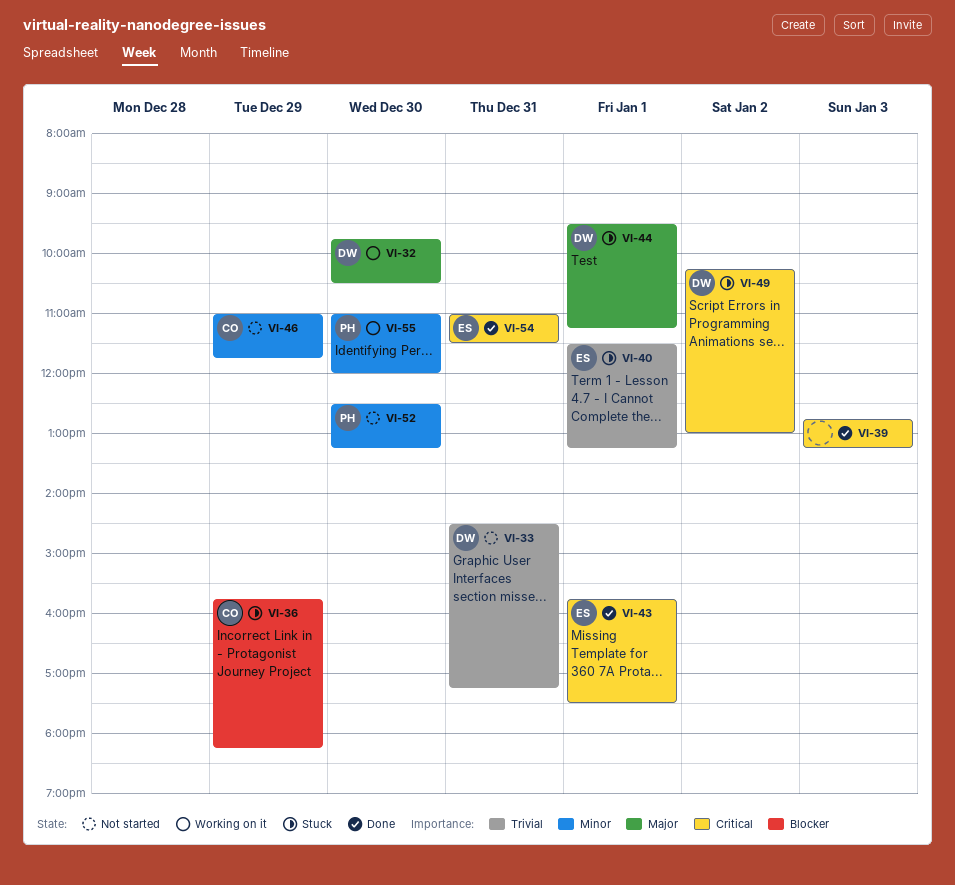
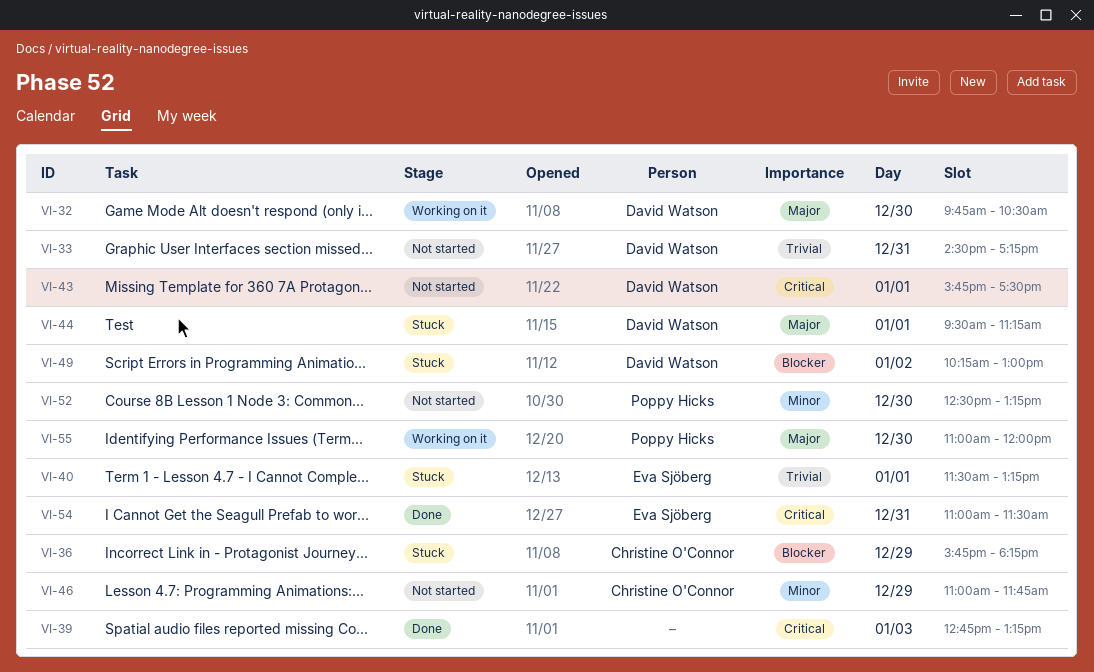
VI-43, status: Done -> Not started
VI-43, owner: Eva Sjöberg -> David Watson
VI-49, priority: Critical -> Blocker
VI-55, priority: Minor -> Major

